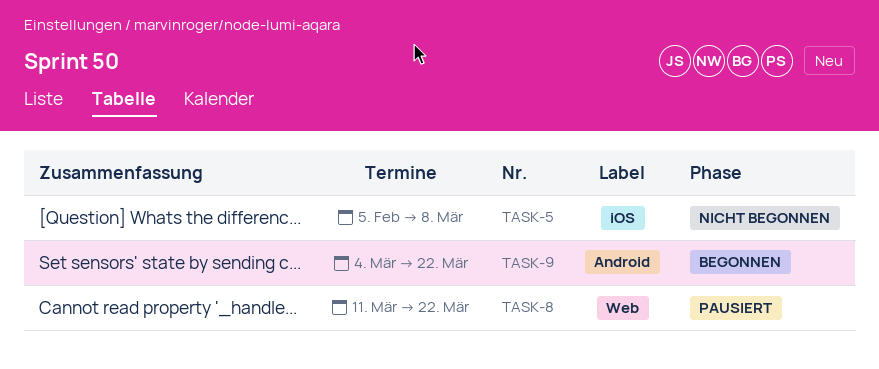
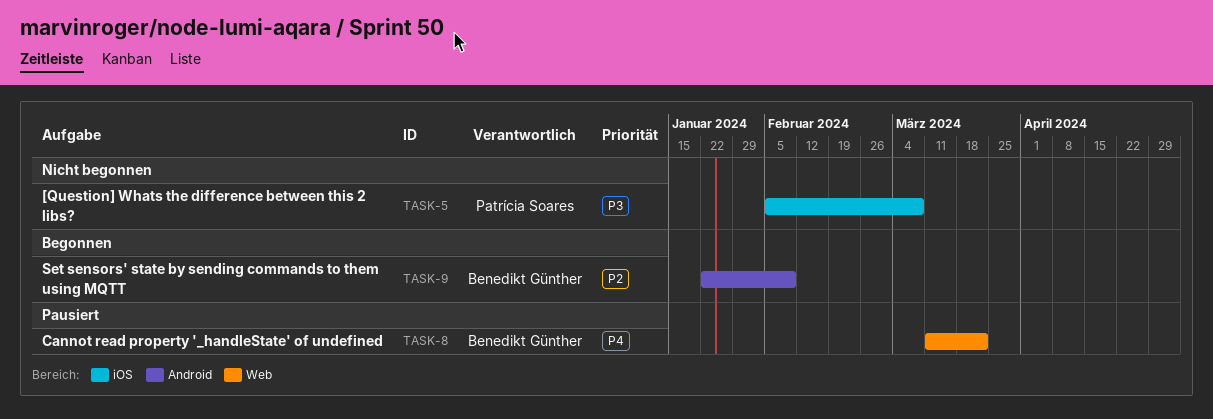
TASK-9, start: Mar 4 -> Jan 22
TASK-9, due: Mar 22 -> Feb 9

